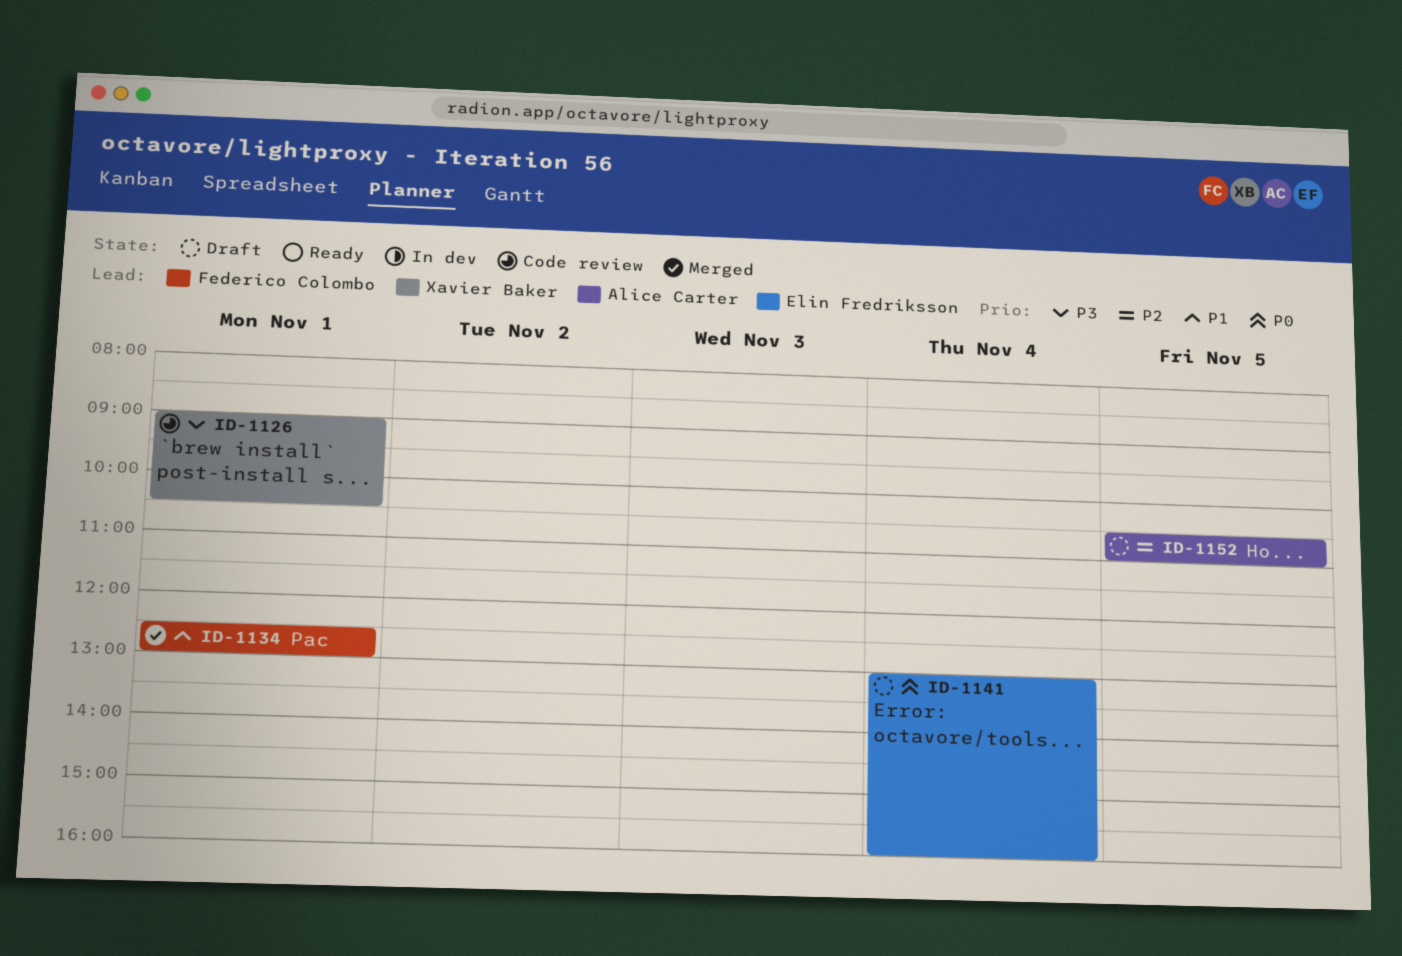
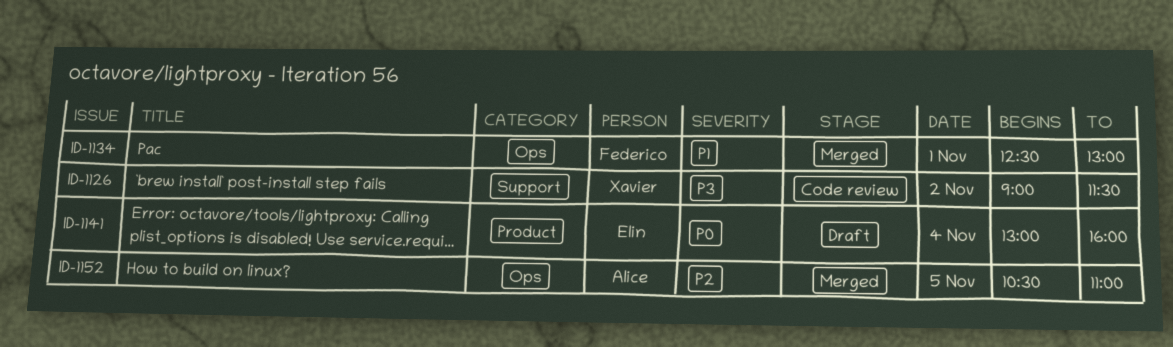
ID-1126, day: Nov 1 -> Nov 2
ID-1126, ends: 10:30 -> 11:30
ID-1152, status: Draft -> Merged

